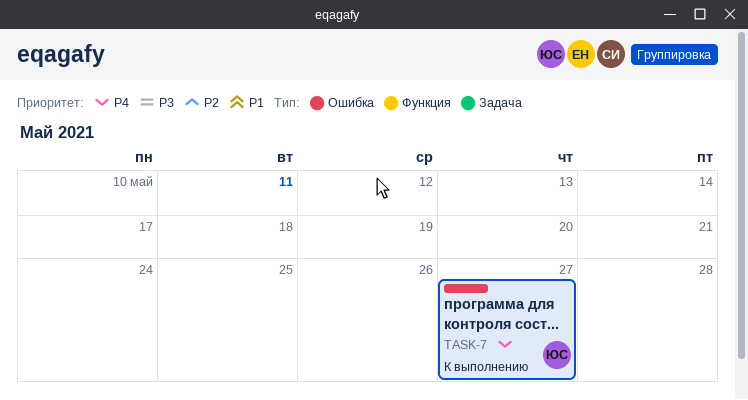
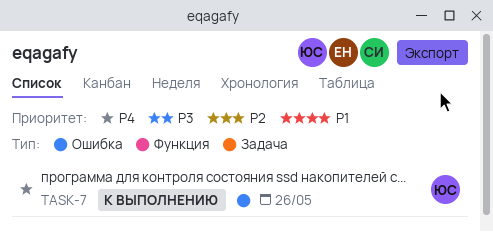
TASK-7, due: May 27 -> May 26

